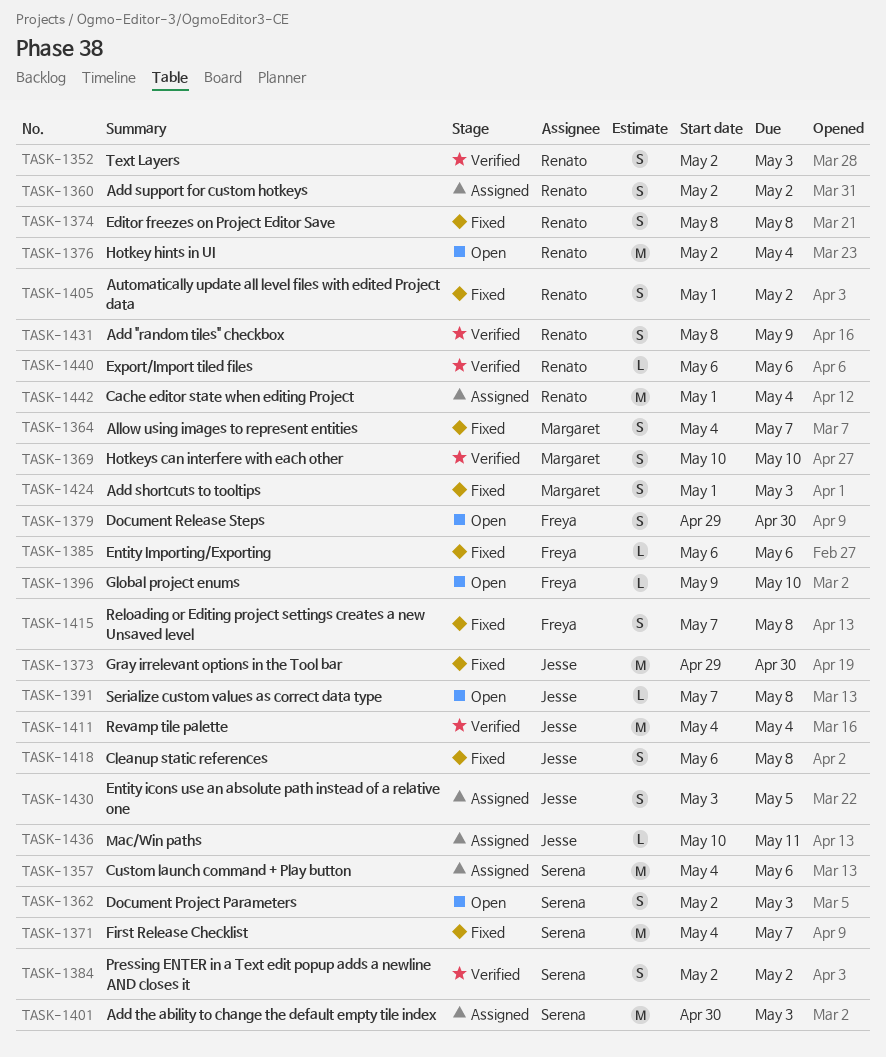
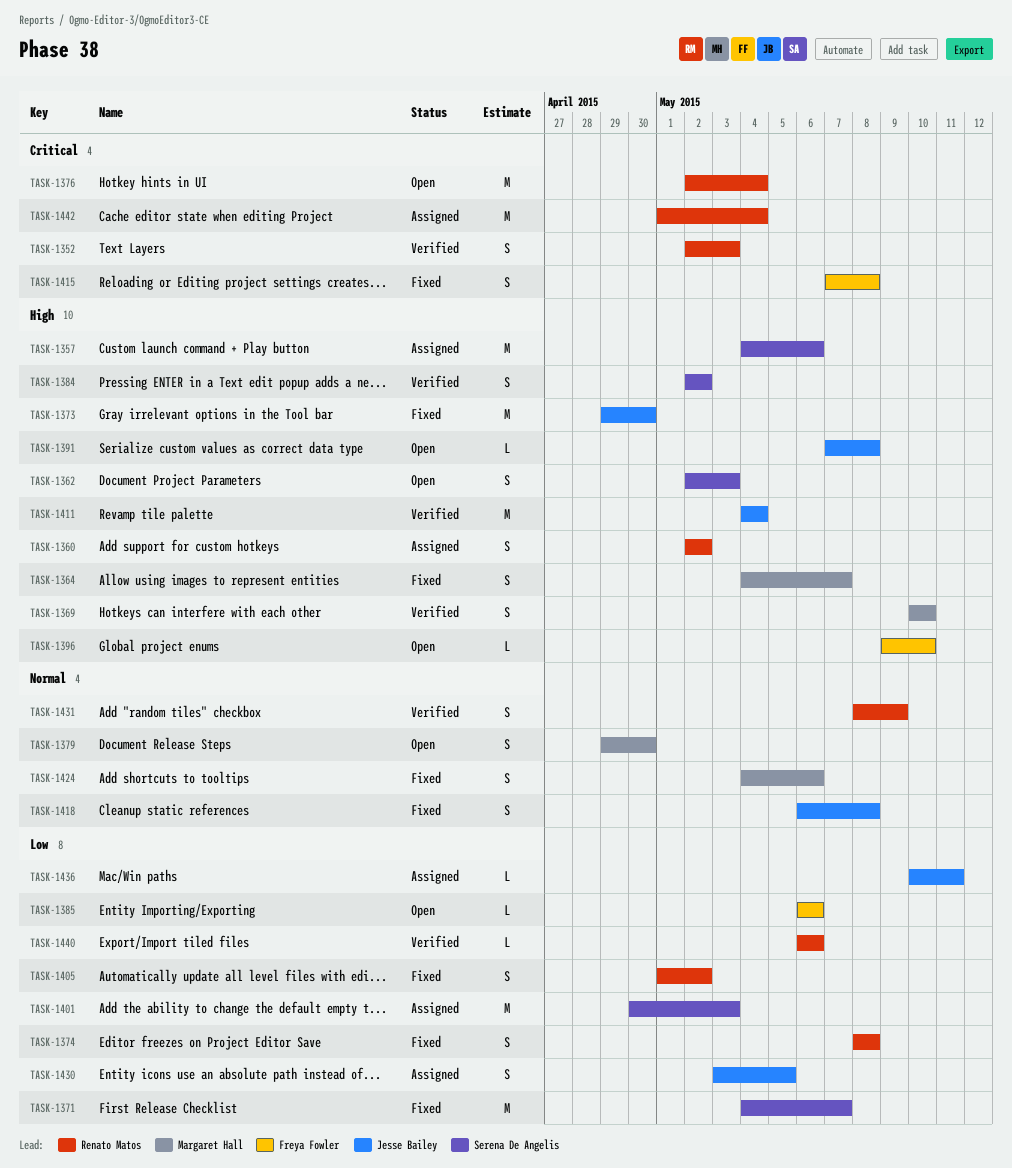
TASK-1379, owner: Freya Fowler -> Margaret Hall
TASK-1385, status: Fixed -> Open
TASK-1424, start: May 1 -> May 4
TASK-1424, due: May 3 -> May 6

